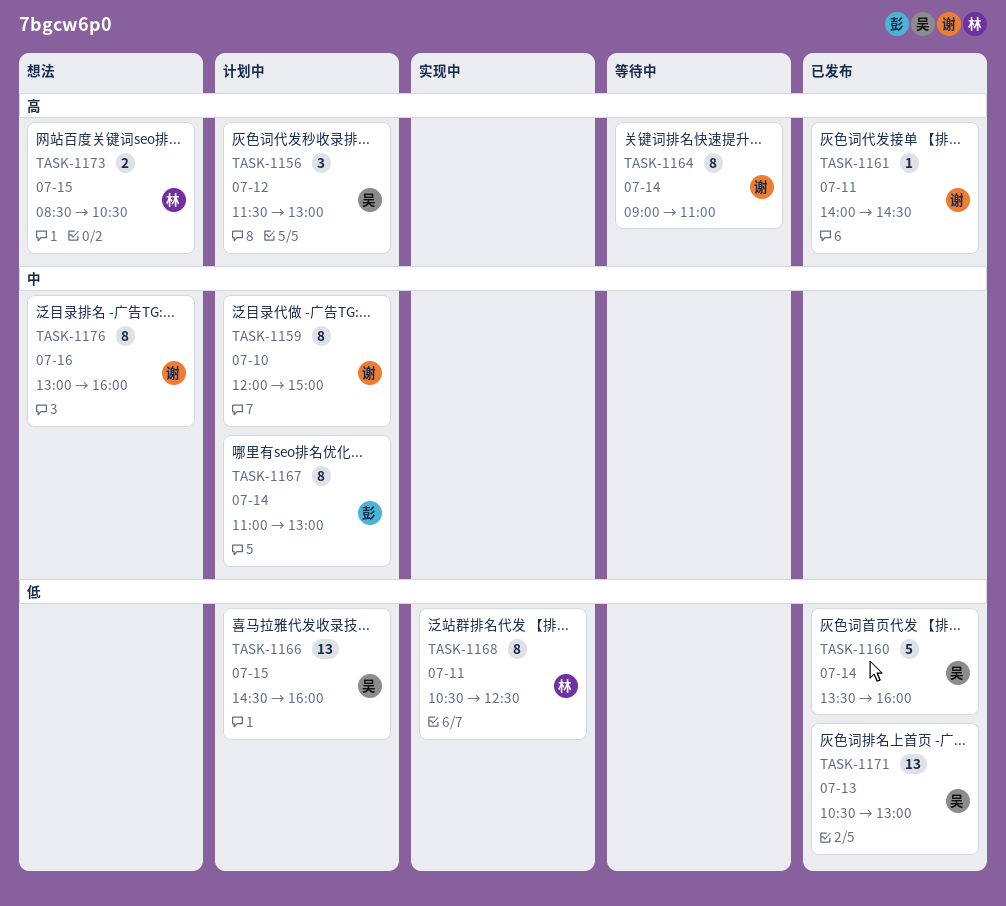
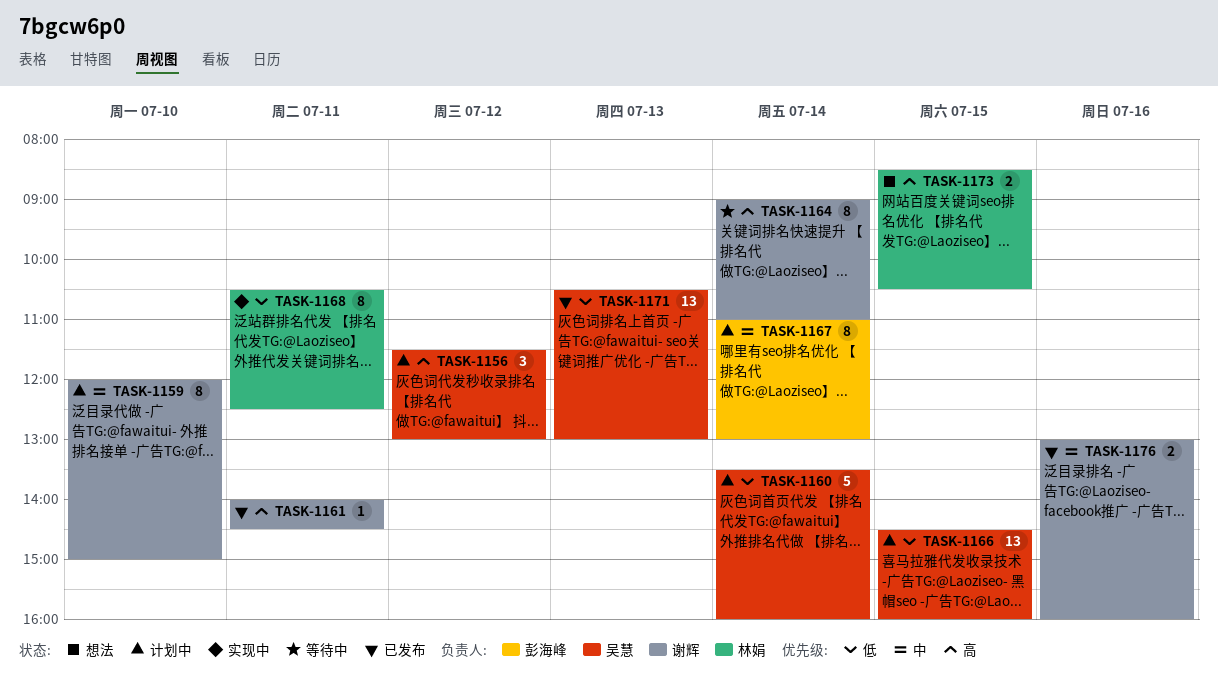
TASK-1160, status: 已发布 -> 计划中
TASK-1176, status: 想法 -> 已发布
TASK-1176, estimate: 8 -> 2

